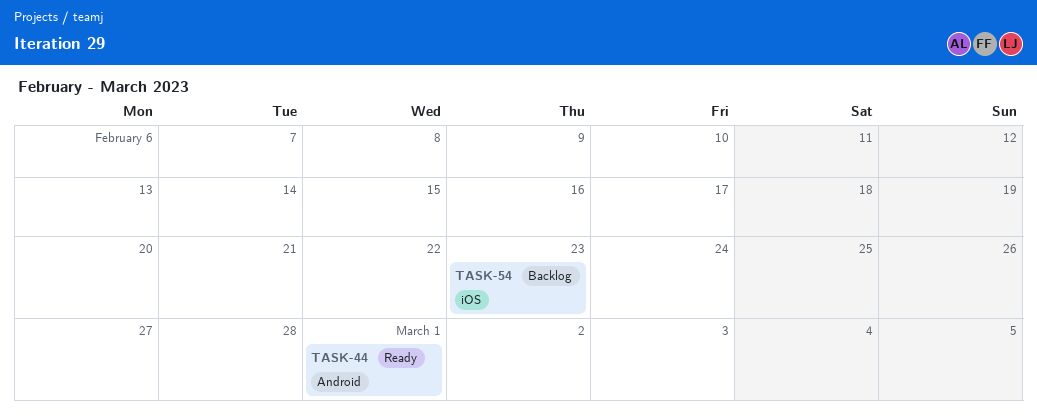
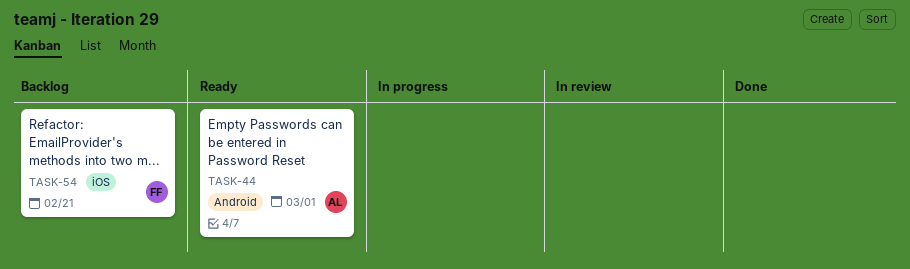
TASK-54, due: Feb 23 -> Feb 21

